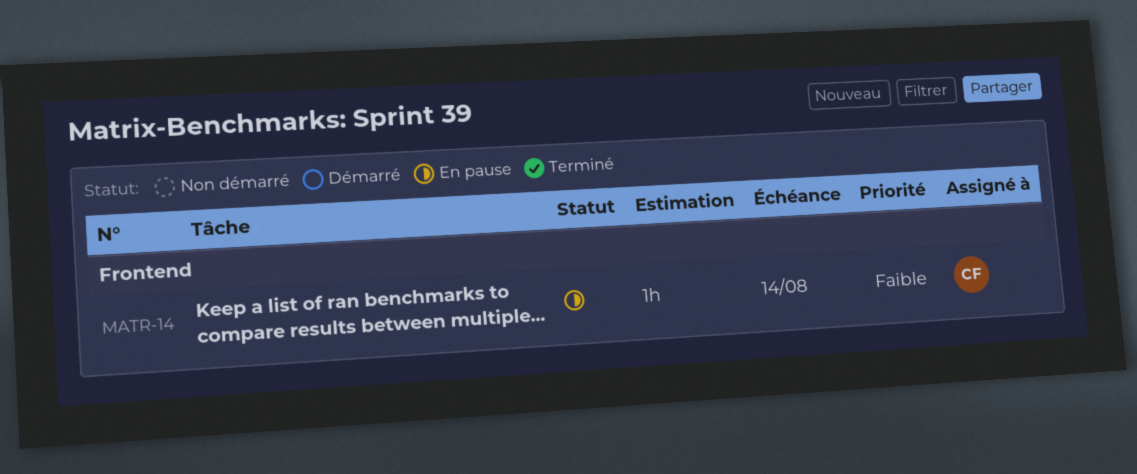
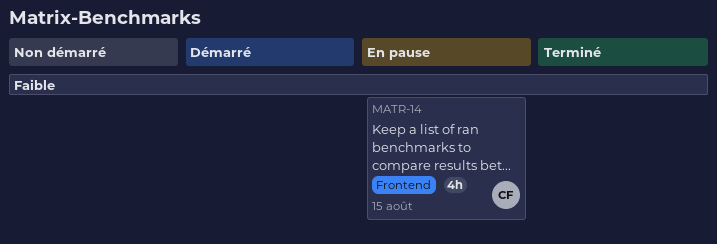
MATR-14, estimate: 1h -> 4h
MATR-14, due: Aug 14 -> Aug 15

